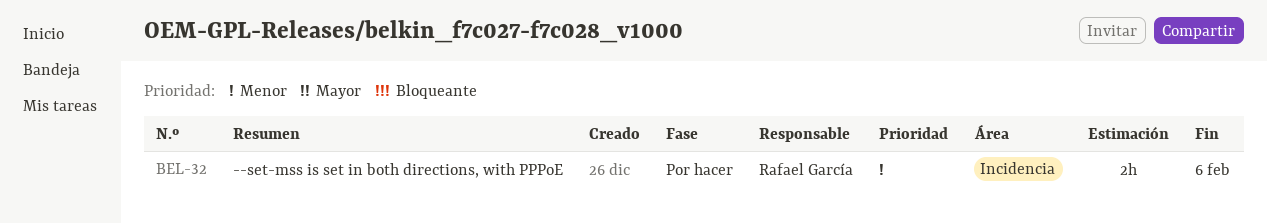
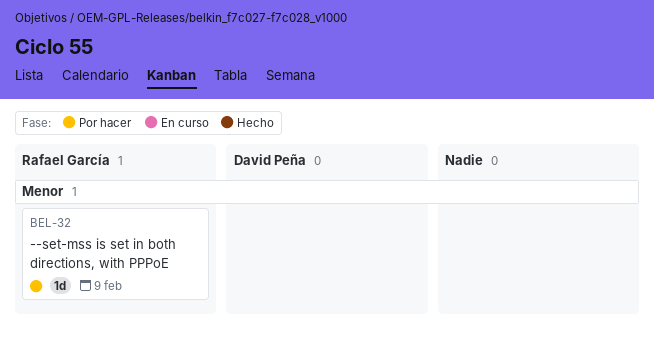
BEL-32, estimate: 2h -> 1d
BEL-32, due: Feb 6 -> Feb 9

